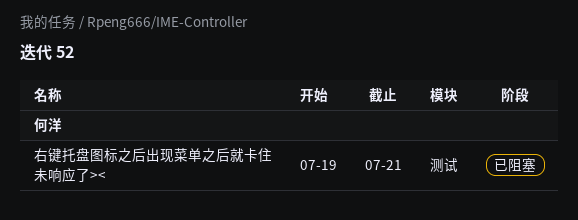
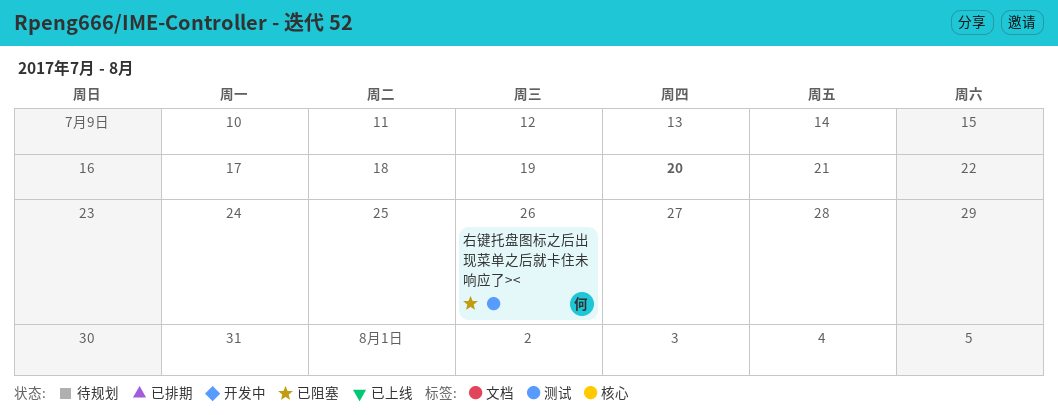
右键托盘图标之后出现菜单之后就卡住未响应了><, due: Jul 21 -> Jul 26

